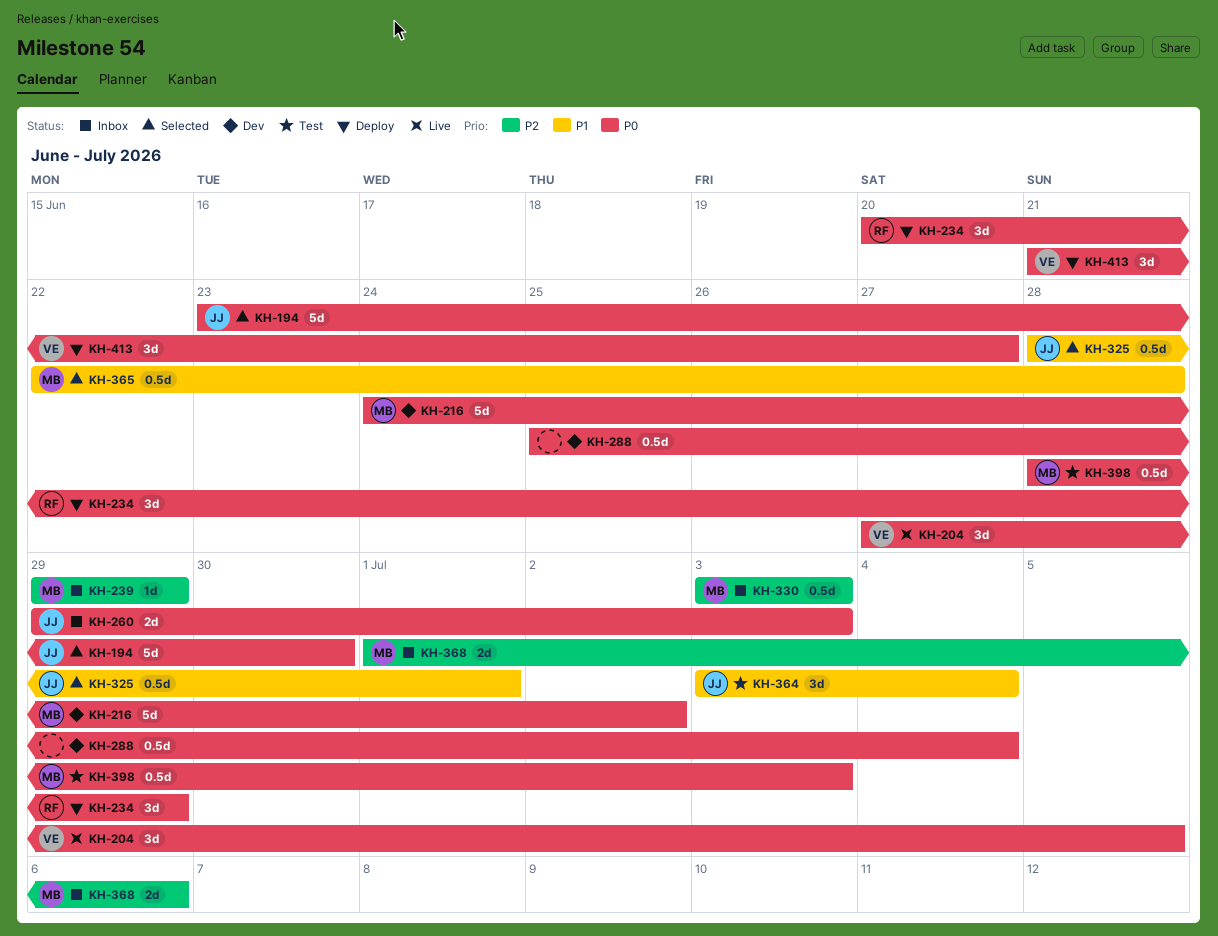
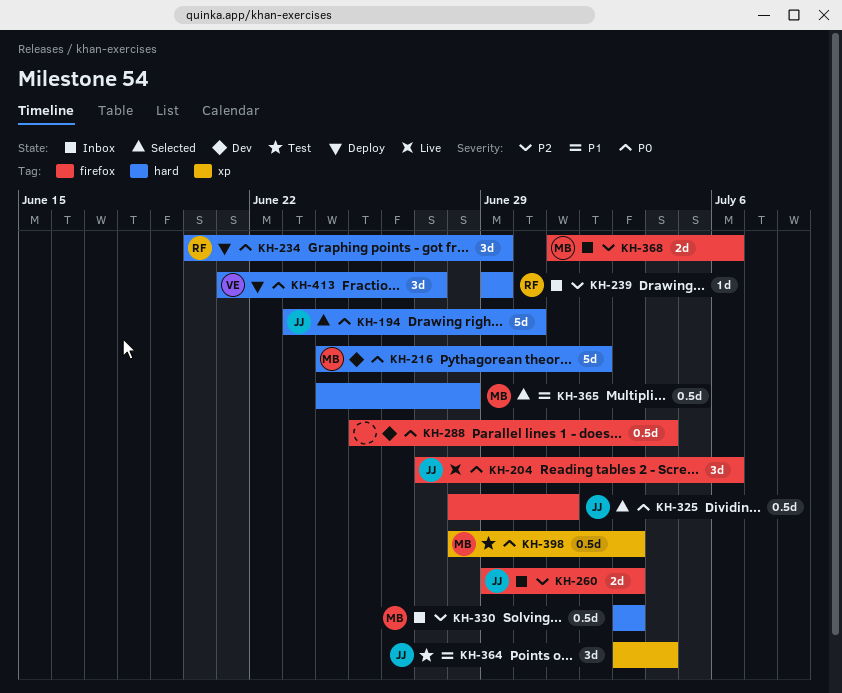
KH-204, owner: VE -> JJ
KH-204, due: Jul 5 -> Jul 6
KH-239, owner: MB -> RF
KH-260, priority: P0 -> P2
KH-325, priority: P1 -> P0
KH-365, start: Jun 22 -> Jun 24

